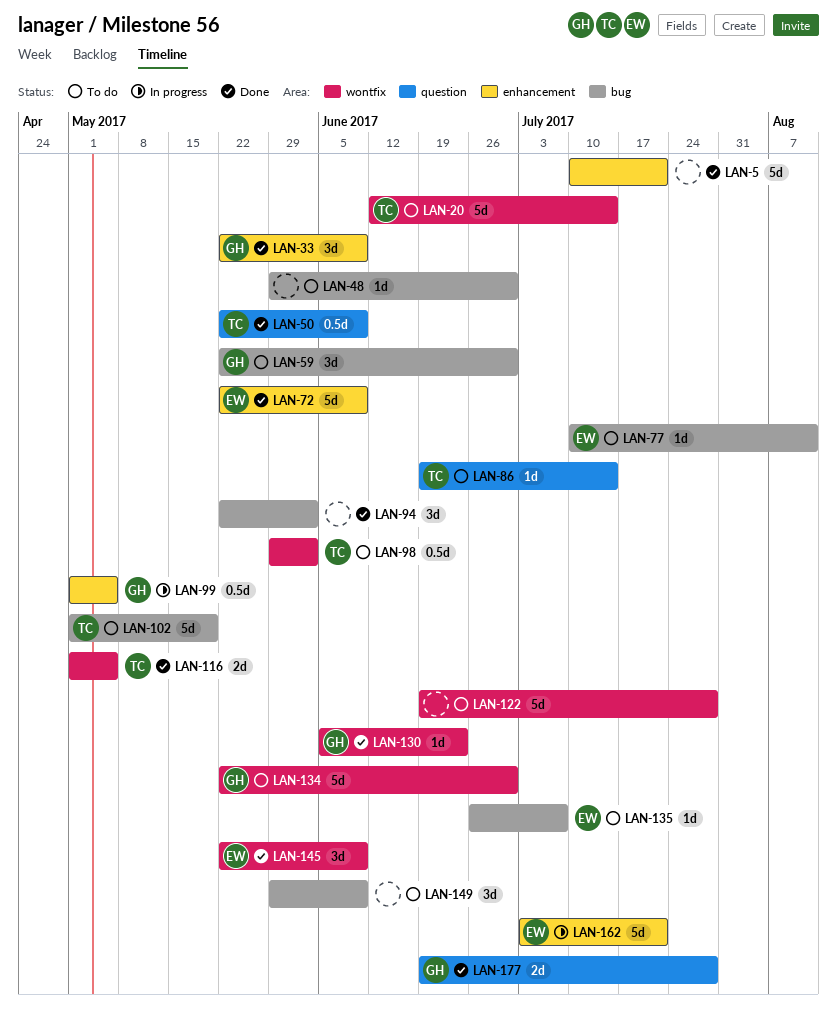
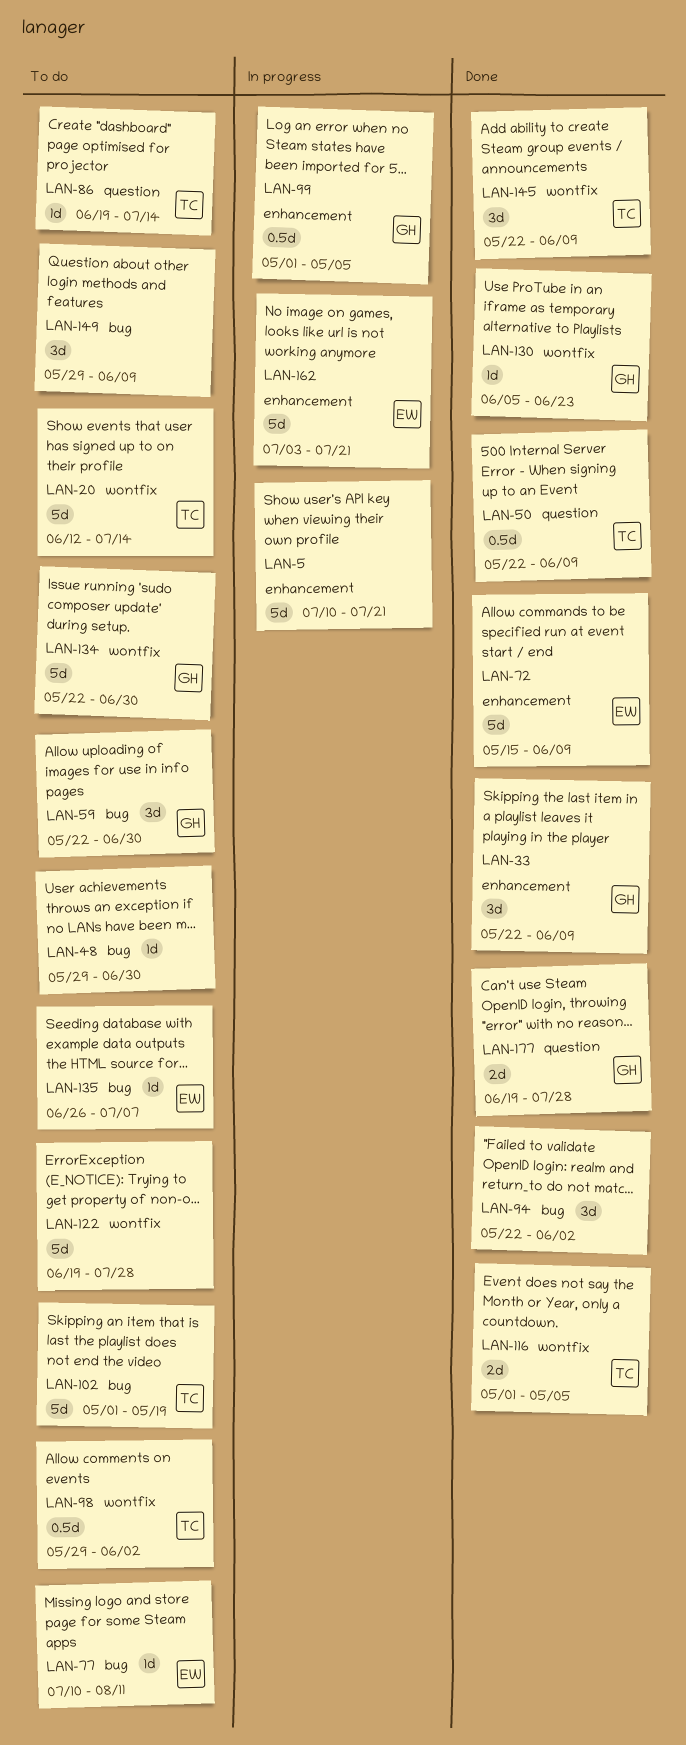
LAN-5, status: Done -> In progress
LAN-72, start: May 22 -> May 15
LAN-145, owner: EW -> TC

